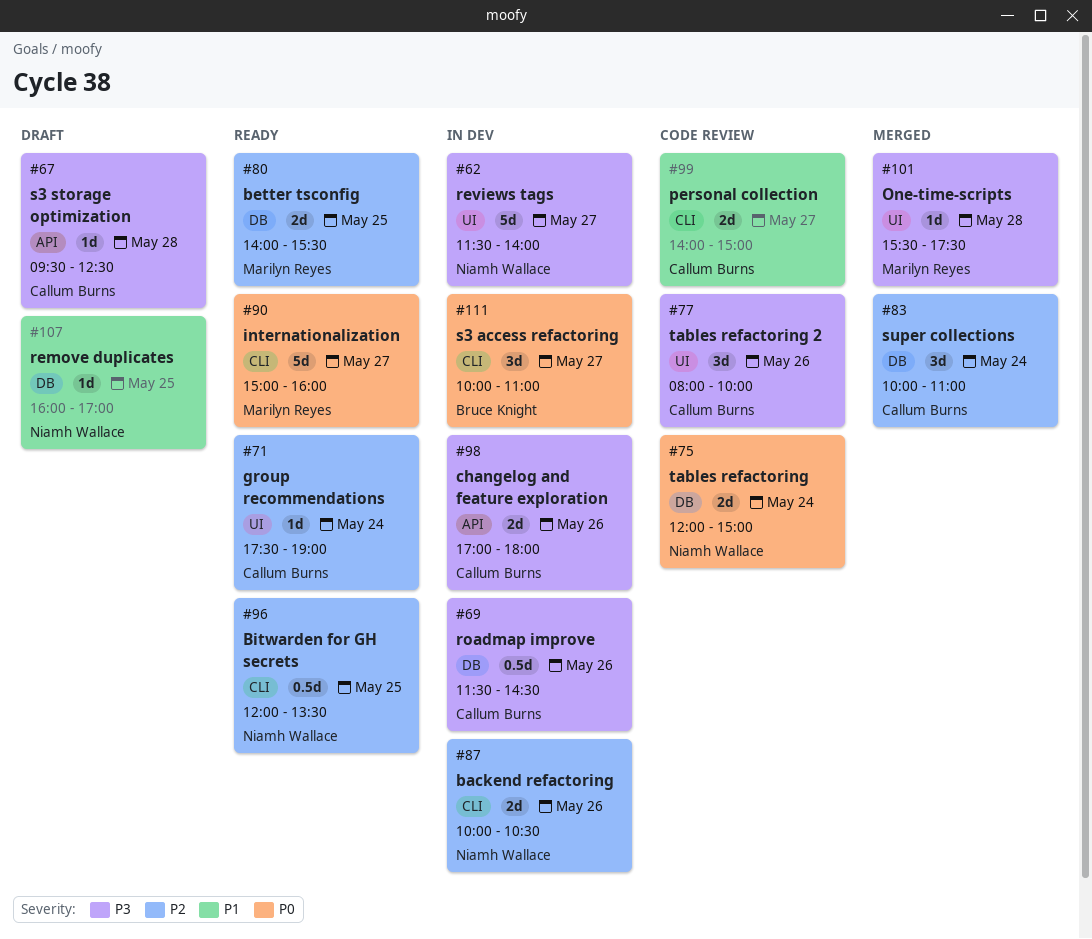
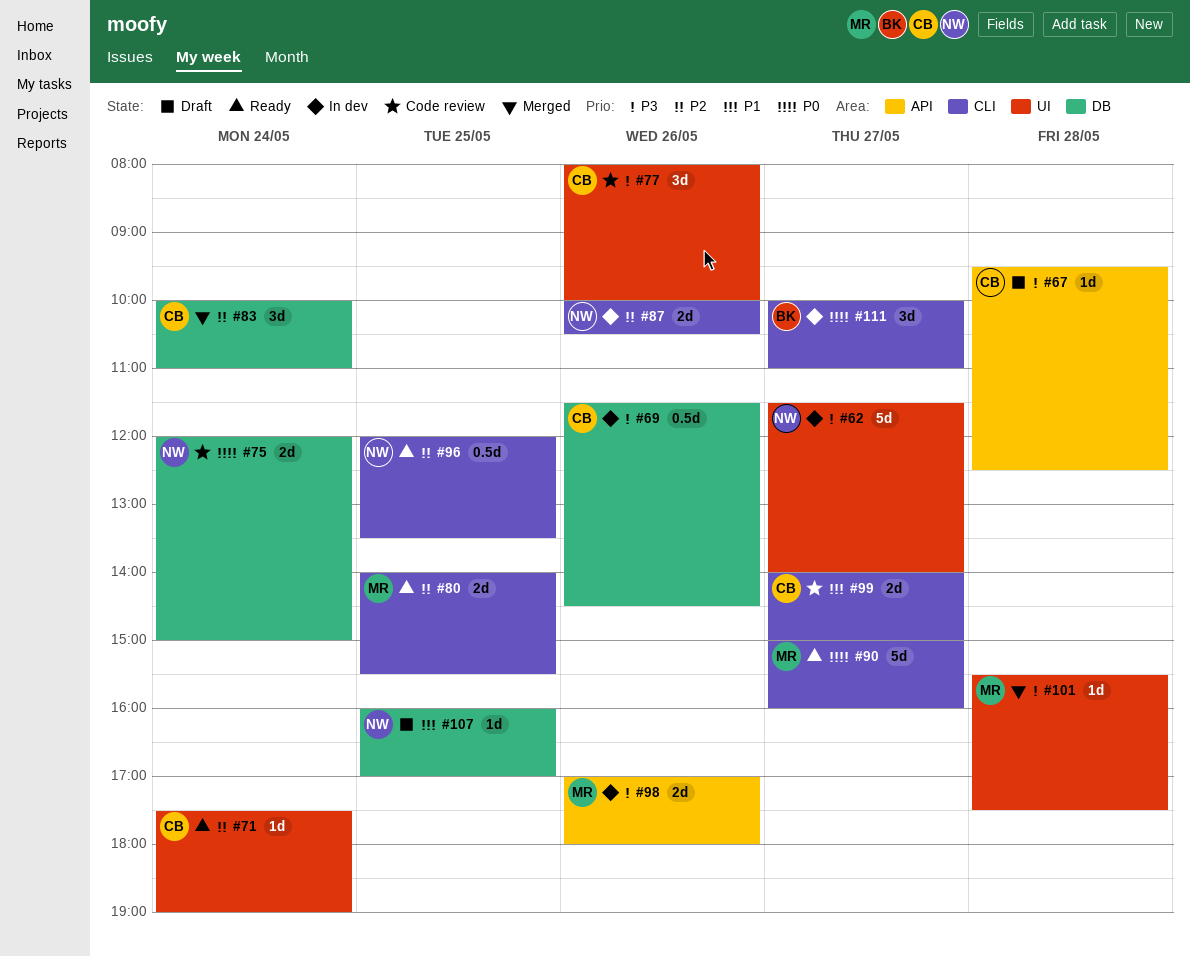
#80, label: DB -> CLI
#98, owner: Callum Burns -> Marilyn Reyes

